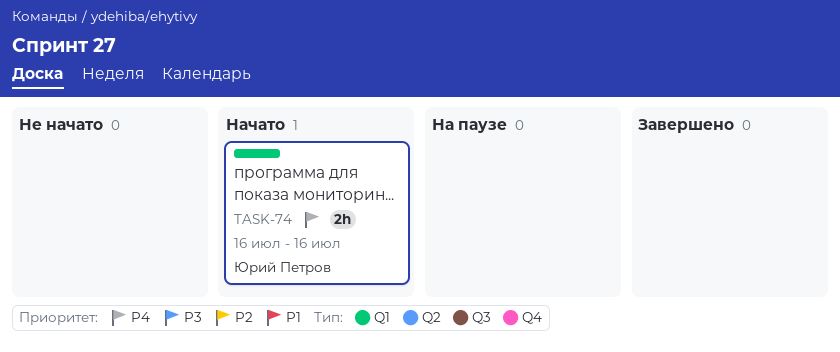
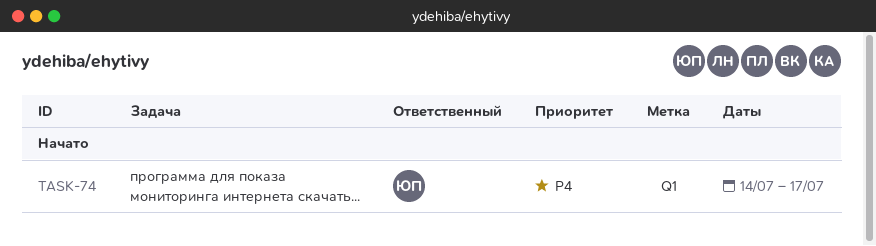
TASK-74, start: Jul 16 -> Jul 14
TASK-74, due: Jul 16 -> Jul 17

